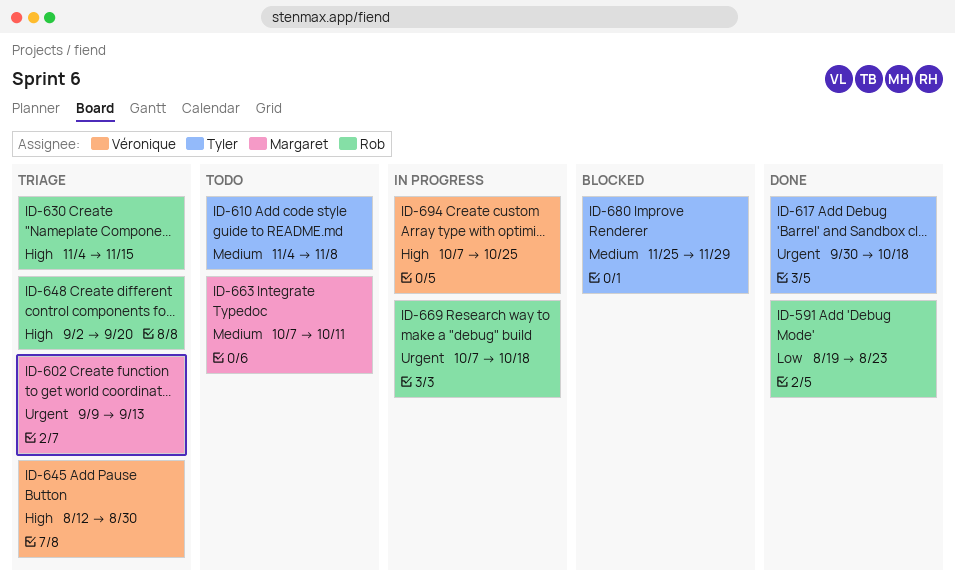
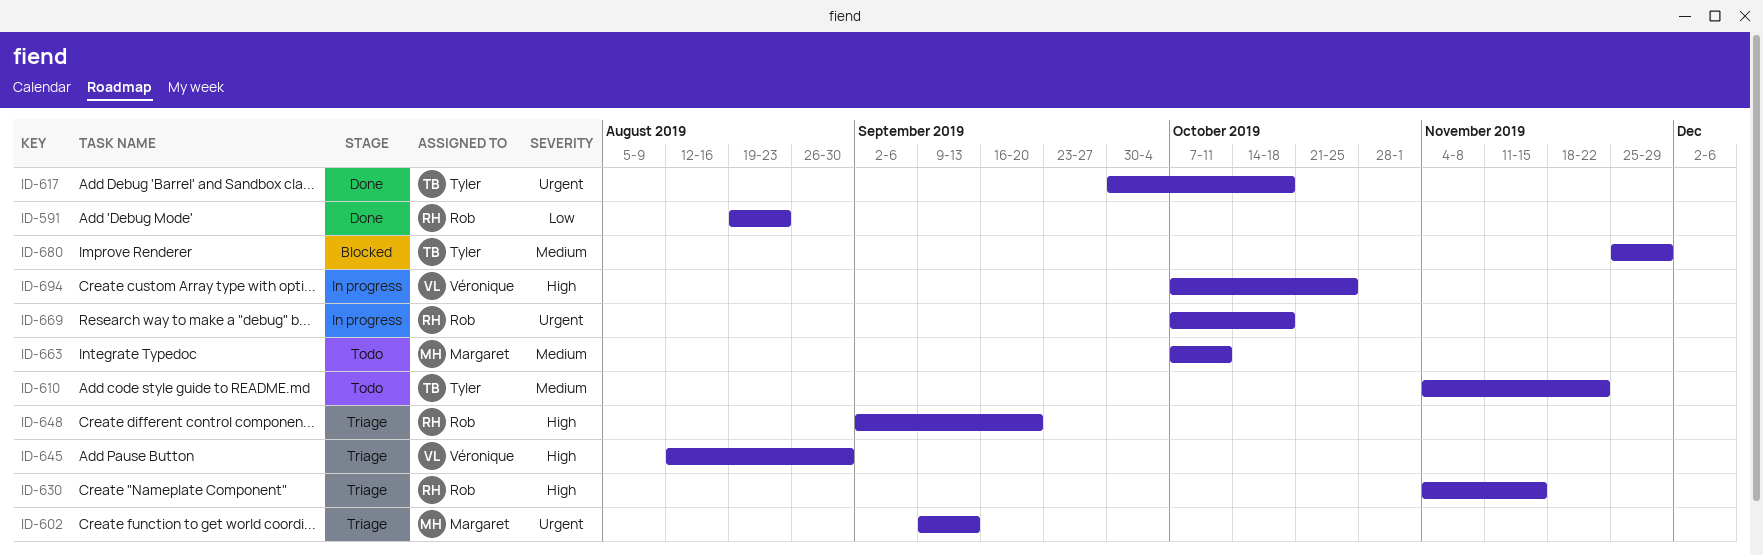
ID-610, due: Nov 8 -> Nov 22

